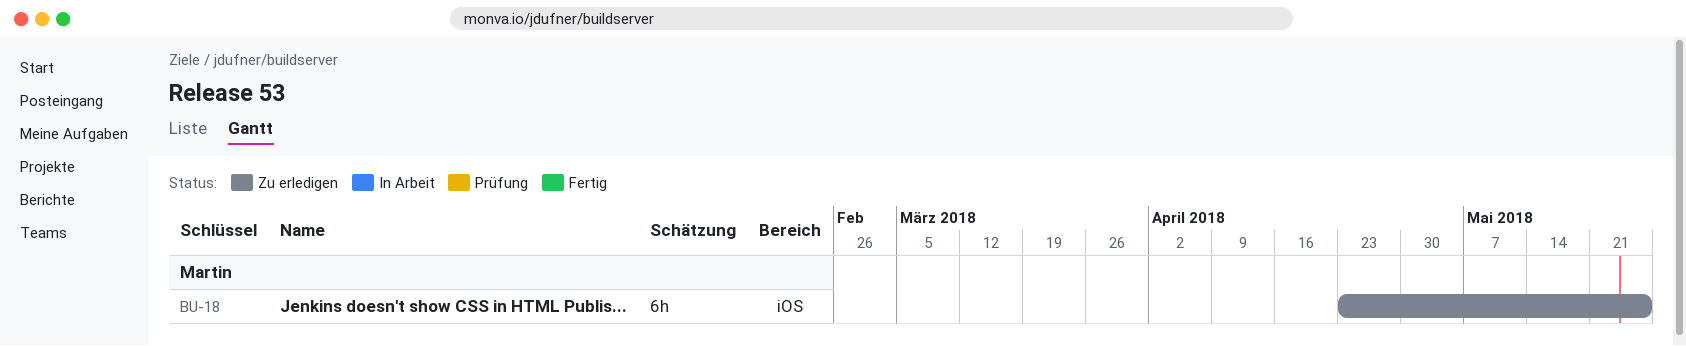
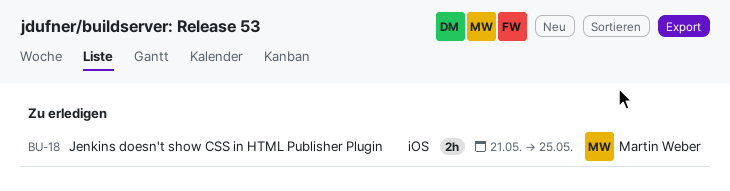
BU-18, estimate: 6h -> 2h
BU-18, start: Apr 23 -> May 21

